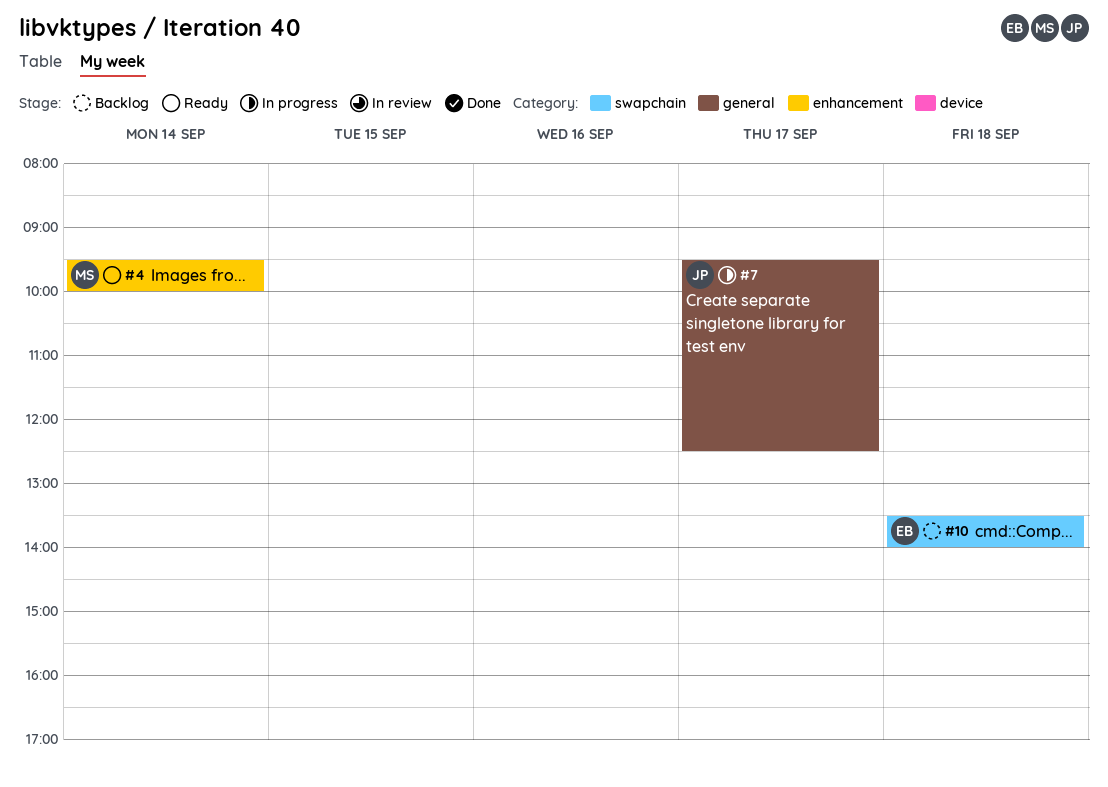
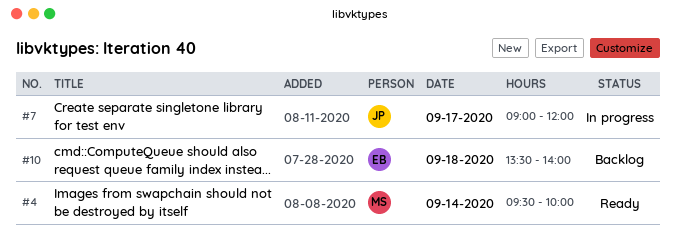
#7, begins: 09:30 -> 09:00
#7, ends: 12:30 -> 12:00

